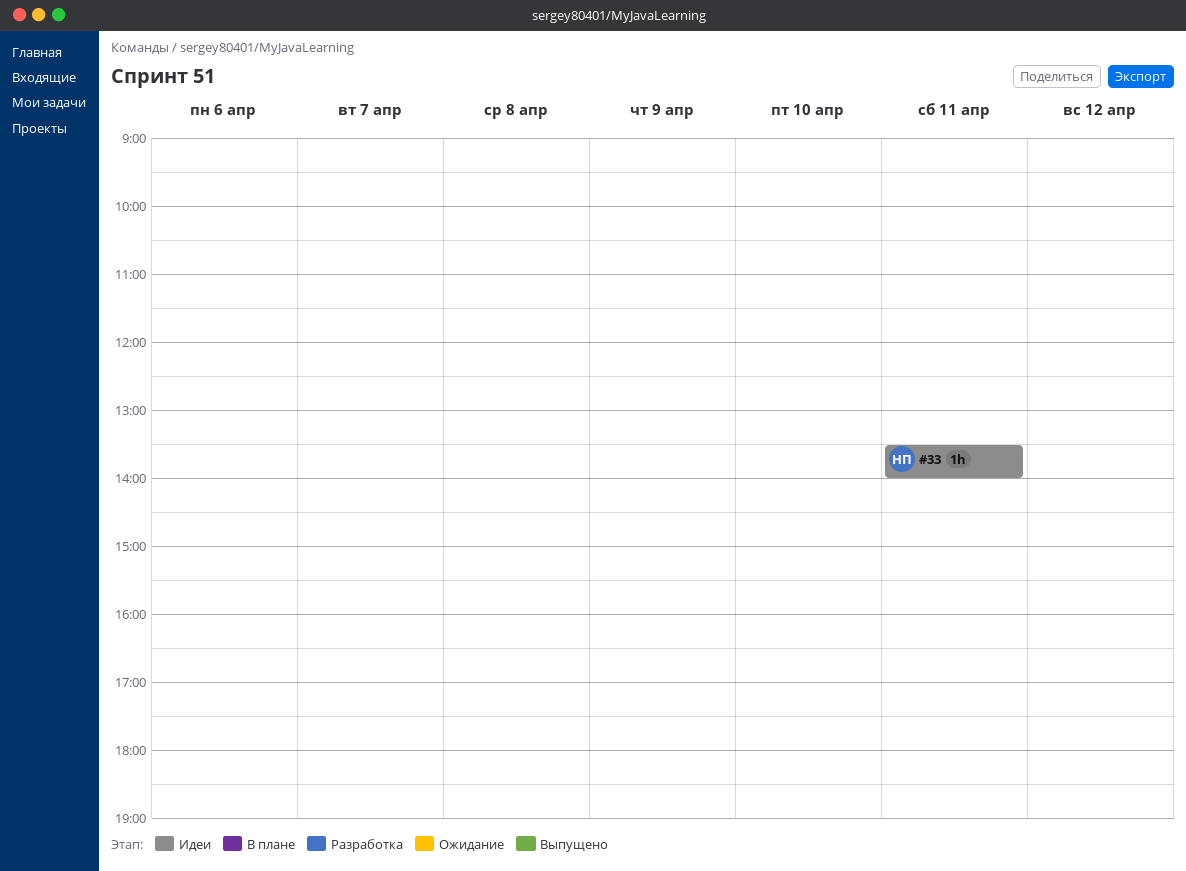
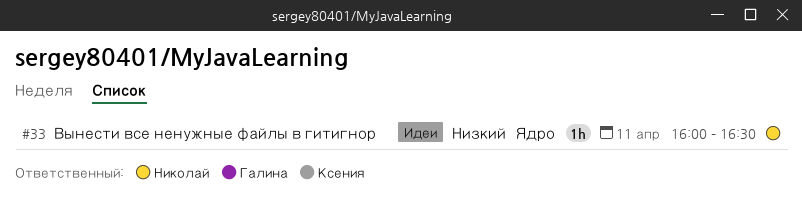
#33, begins: 13:30 -> 16:00
#33, ends: 14:00 -> 16:30

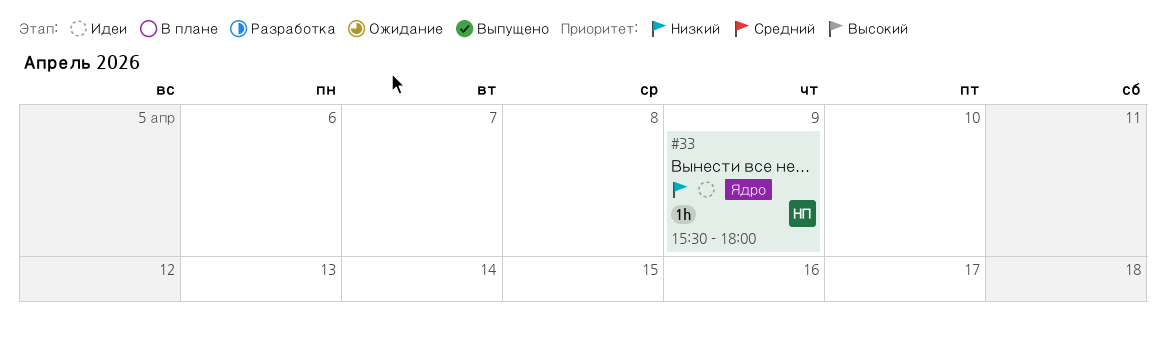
#33, day: Apr 11 -> Apr 9
#33, begins: 16:00 -> 15:30
#33, ends: 16:30 -> 18:00

